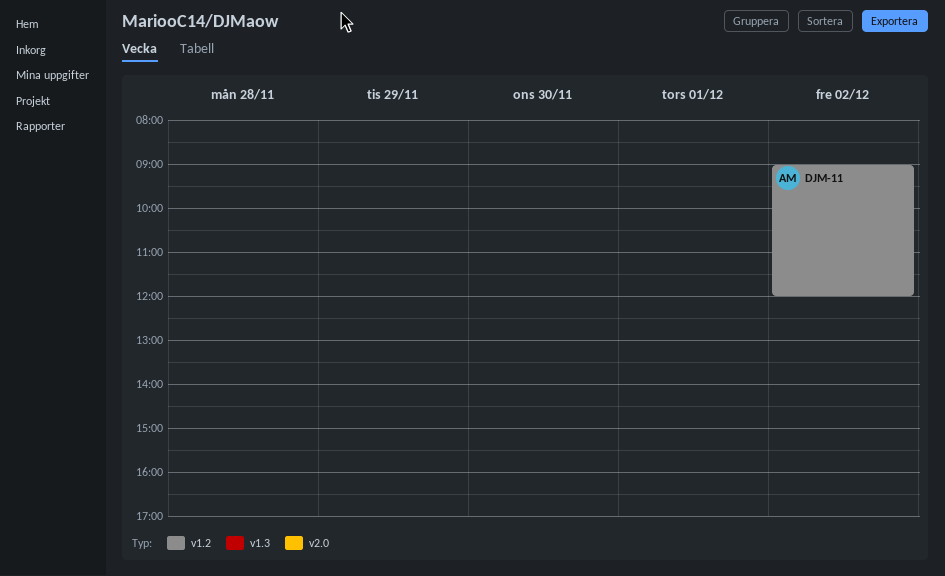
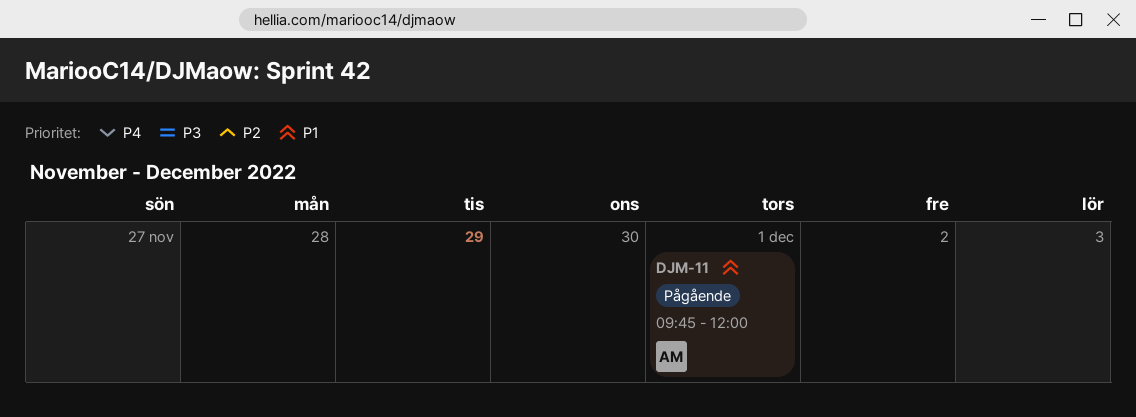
DJM-11, day: Dec 2 -> Dec 1
DJM-11, begins: 09:00 -> 09:45

